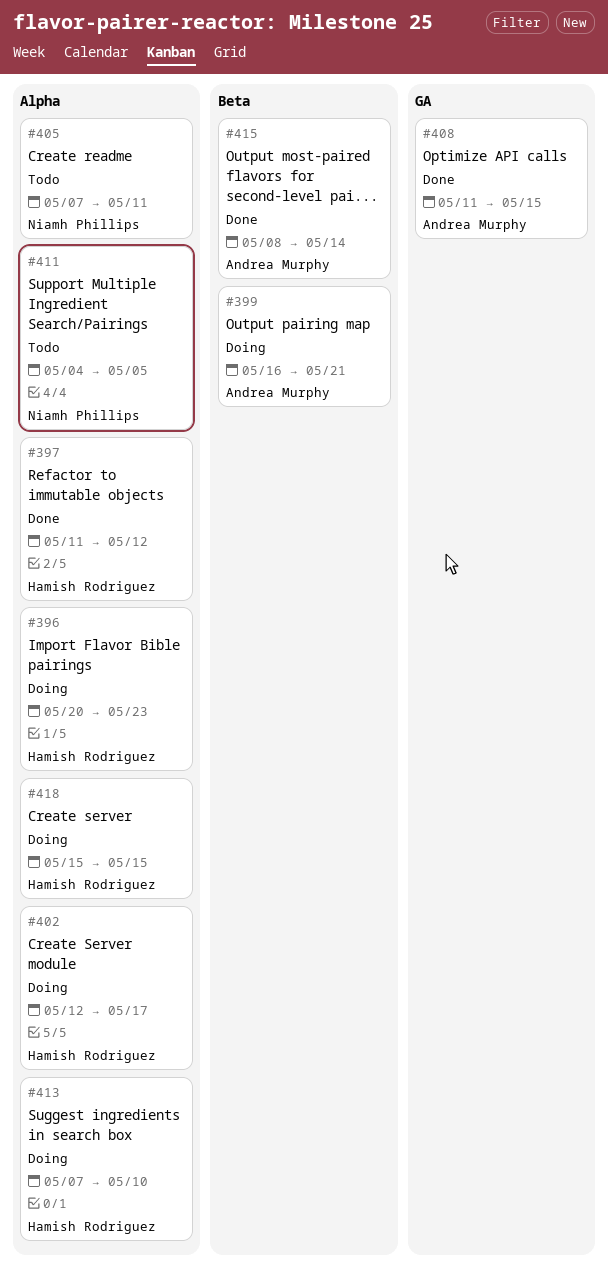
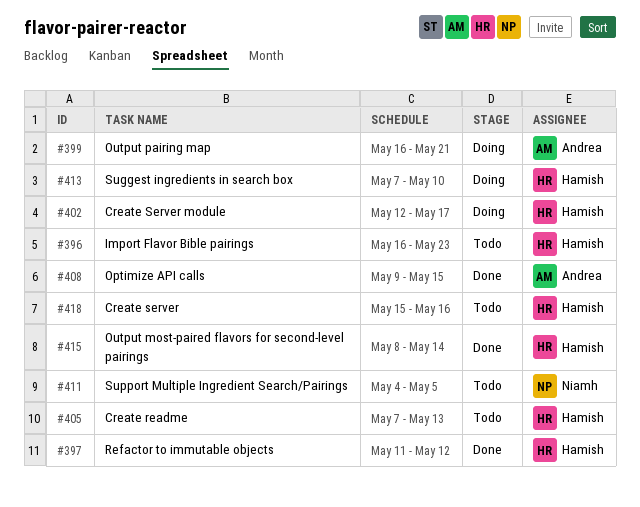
#396, status: Doing -> Todo
#396, start: May 20 -> May 16
#405, owner: Niamh Phillips -> Hamish Rodriguez
#405, due: May 11 -> May 13
#408, start: May 11 -> May 9
#415, owner: Andrea Murphy -> Hamish Rodriguez
#418, status: Doing -> Todo
#418, due: May 15 -> May 16

